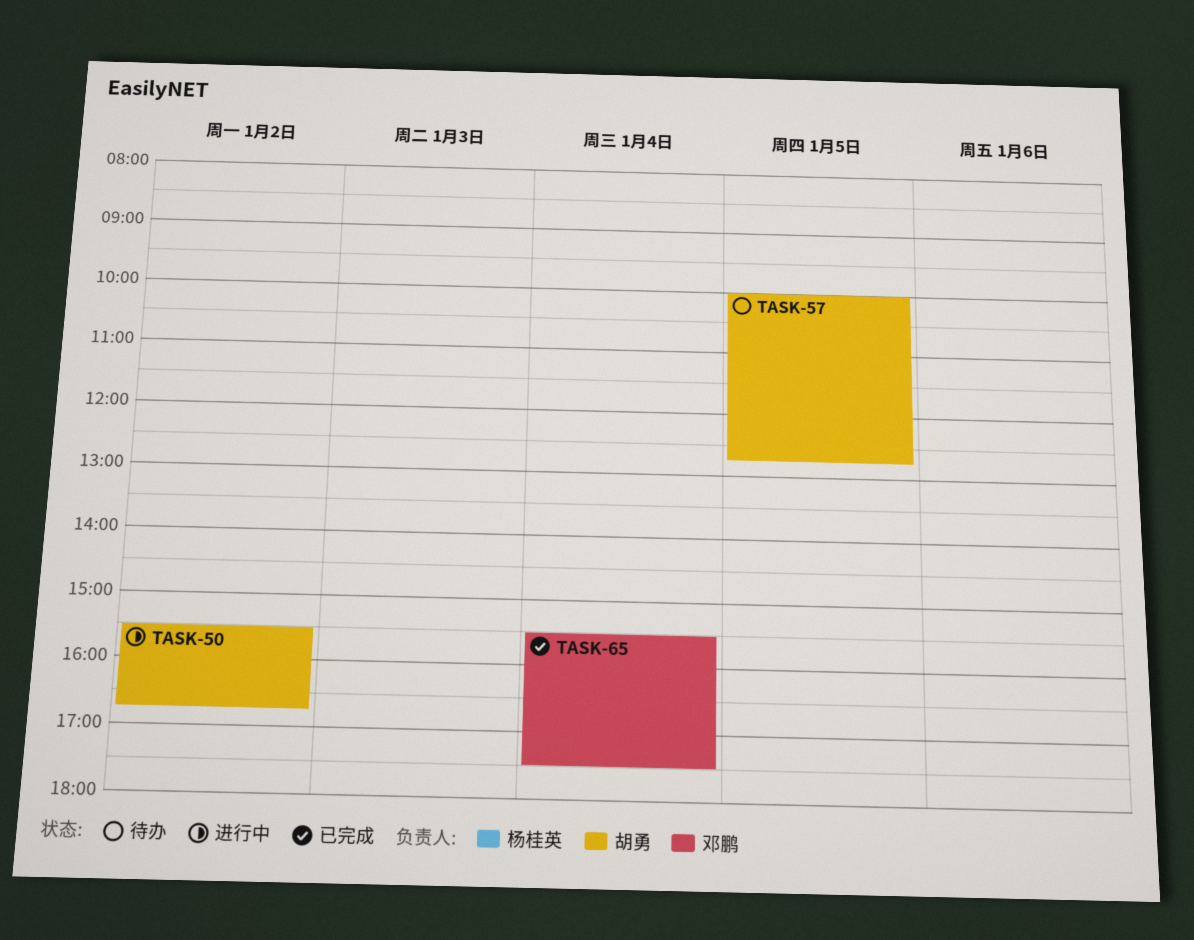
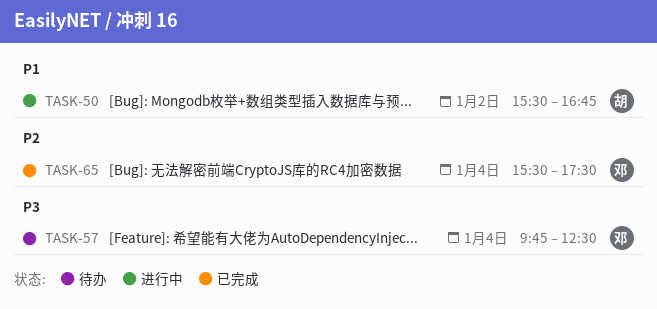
TASK-57, owner: 胡勇 -> 邓鹏
TASK-57, day: Jan 5 -> Jan 4
TASK-57, begins: 10:00 -> 09:45
TASK-57, ends: 12:45 -> 12:30

